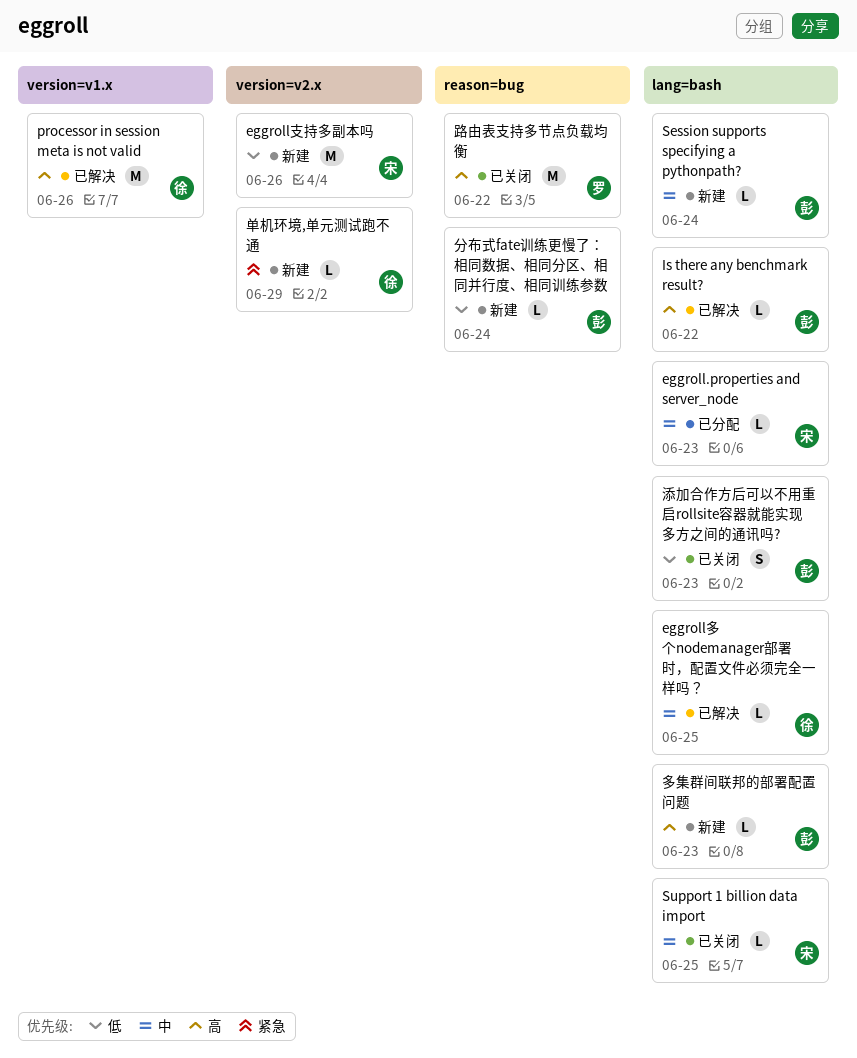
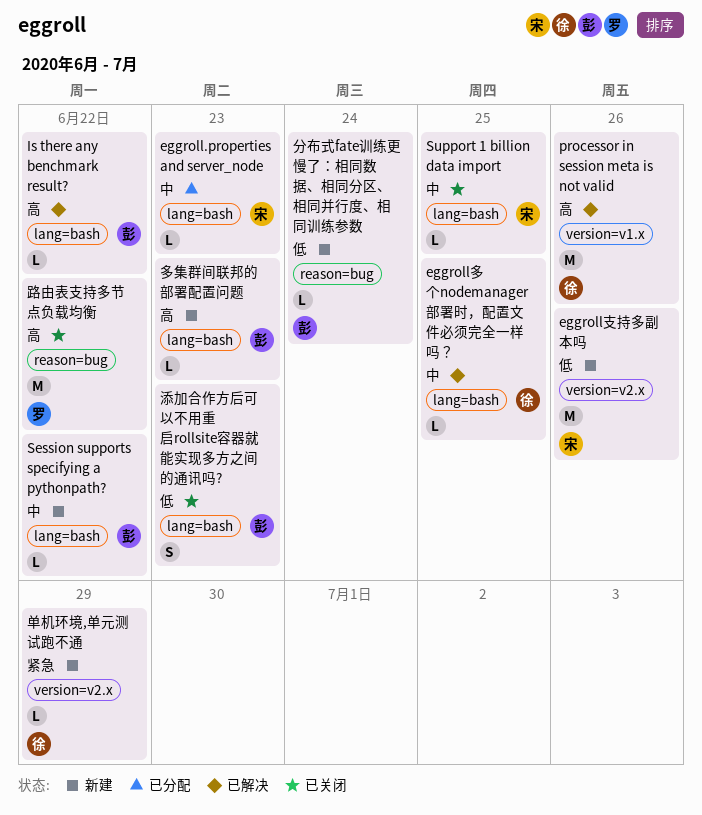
Session supports specifying a pythonpath?, due: Jun 24 -> Jun 22

